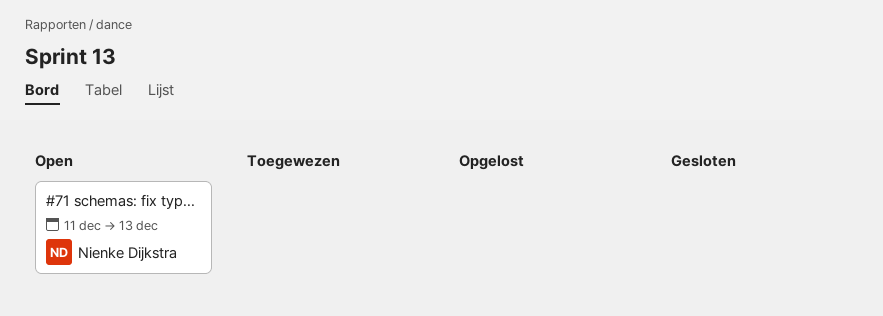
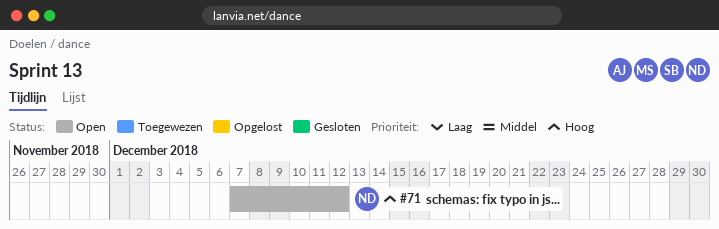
#71, start: Dec 11 -> Dec 7
#71, due: Dec 13 -> Dec 12

